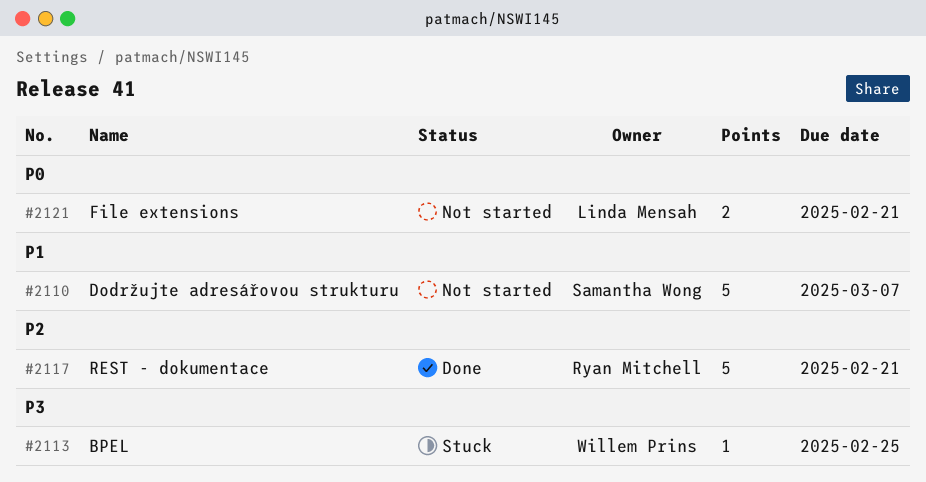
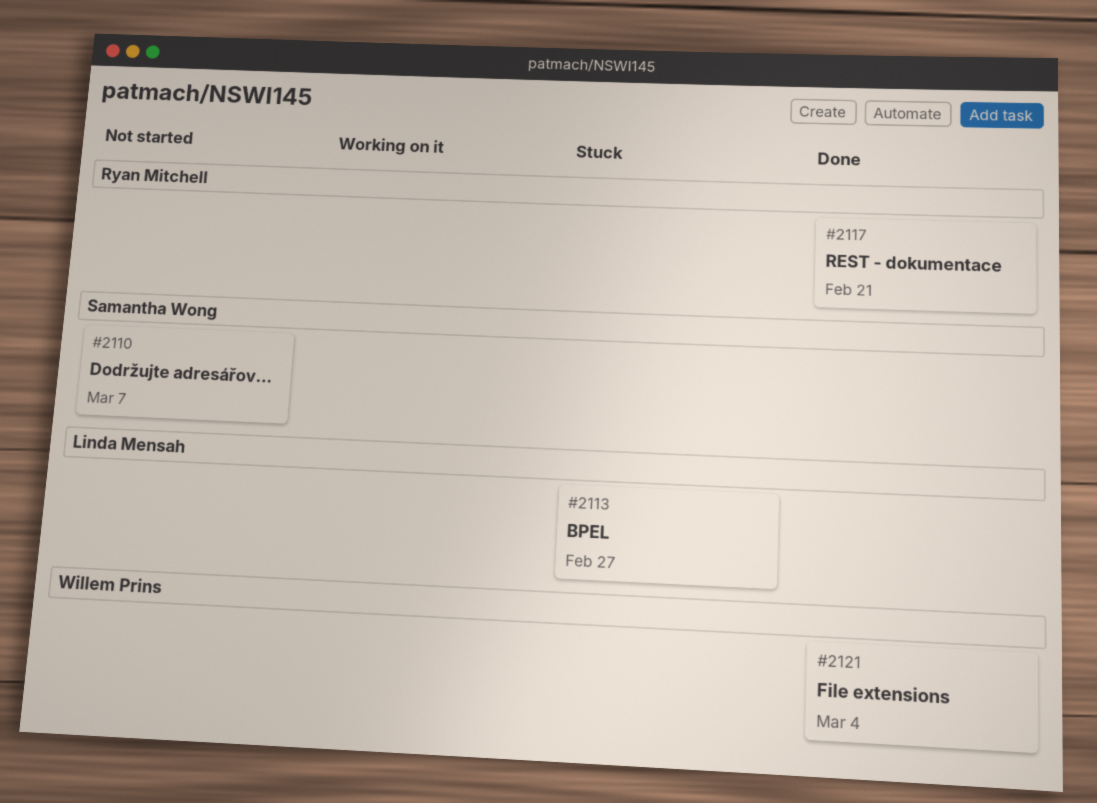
#2113, owner: Willem Prins -> Linda Mensah
#2113, due: Feb 25 -> Feb 27
#2121, status: Not started -> Done
#2121, owner: Linda Mensah -> Willem Prins
#2121, due: Feb 21 -> Mar 4

